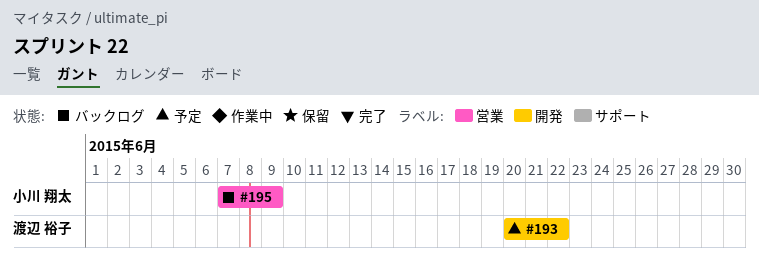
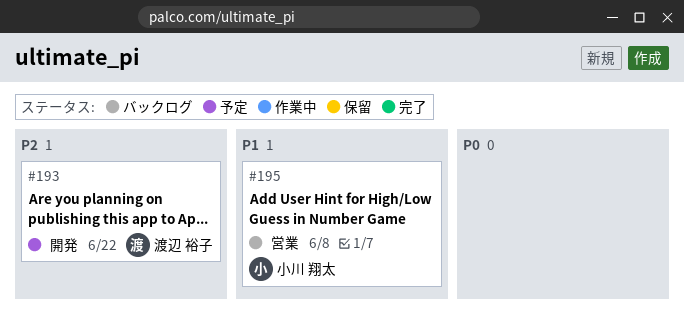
#195, due: Jun 9 -> Jun 8

